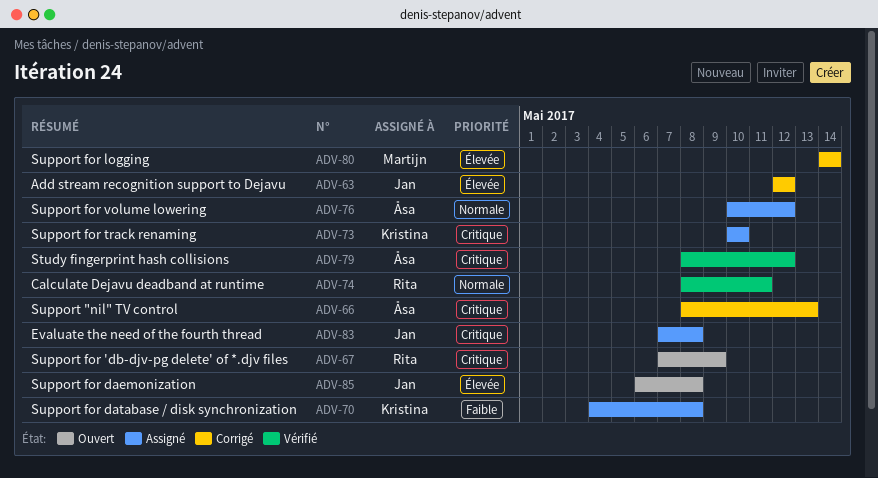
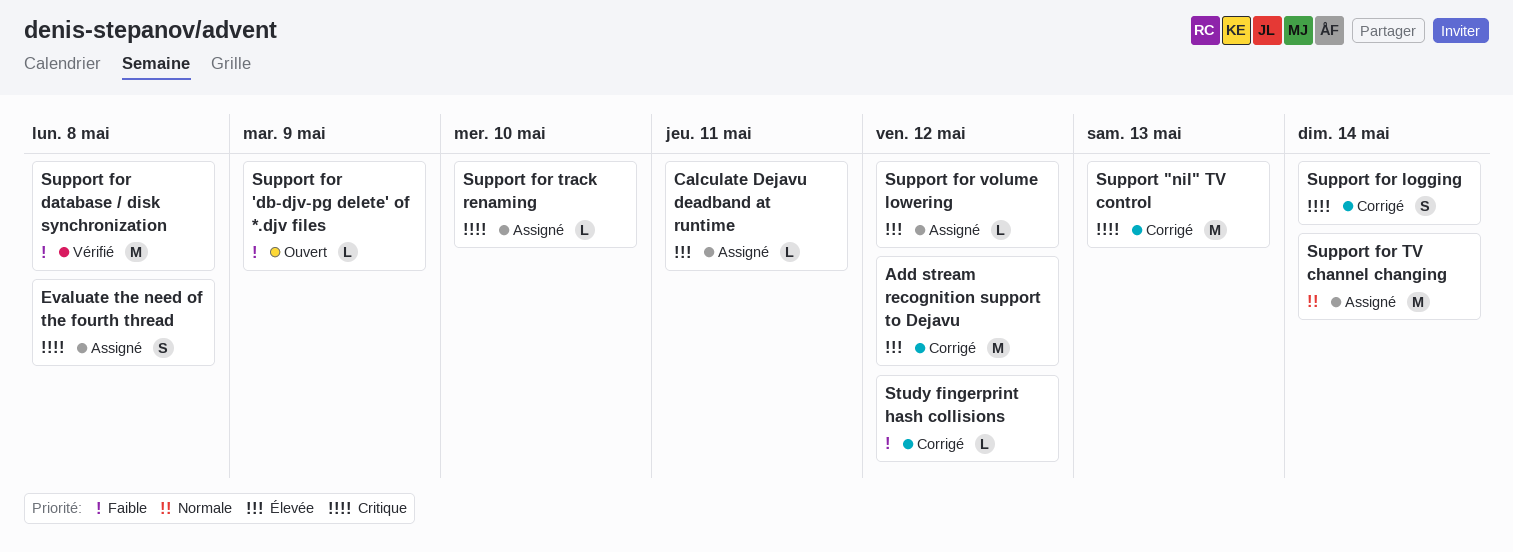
Calculate Dejavu deadband at runtime, status: Vérifié -> Assigné
Calculate Dejavu deadband at runtime, priority: Normale -> Élevée
Study fingerprint hash collisions, status: Vérifié -> Corrigé
Study fingerprint hash collisions, priority: Critique -> Faible
Support for 'db-djv-pg delete' of *.djv files, priority: Critique -> Faible
Support for daemonization: present -> none
Support for database / disk synchronization, status: Assigné -> Vérifié
Support for logging, priority: Élevée -> Critique
Support for TV channel changing: none -> present
Support for volume lowering, priority: Normale -> Élevée

